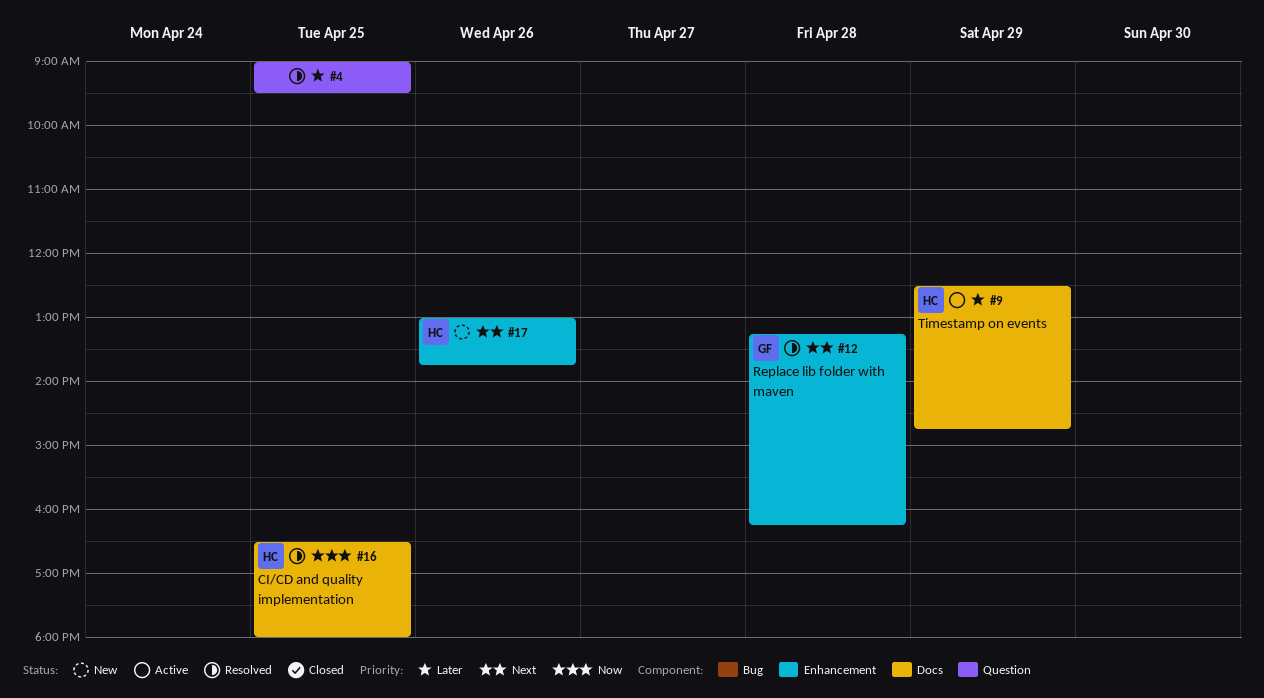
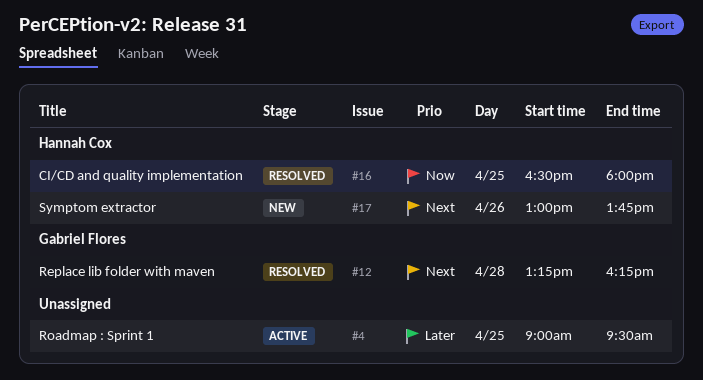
#4, status: Resolved -> Active
#9: present -> none

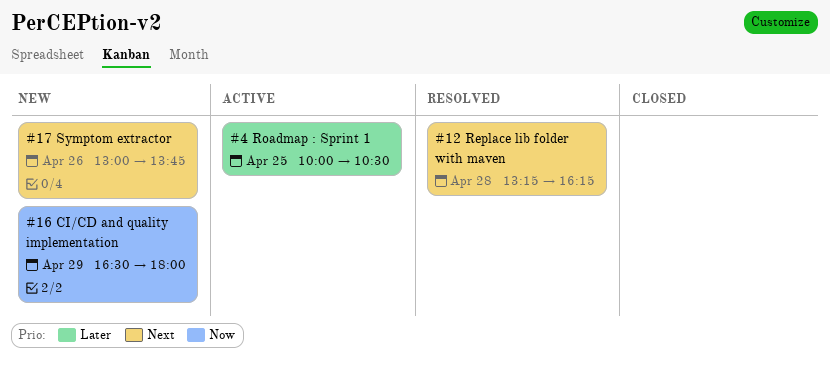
#4, begins: 09:00 -> 10:00
#4, ends: 09:30 -> 10:30
#16, status: Resolved -> New
#16, day: Apr 25 -> Apr 29

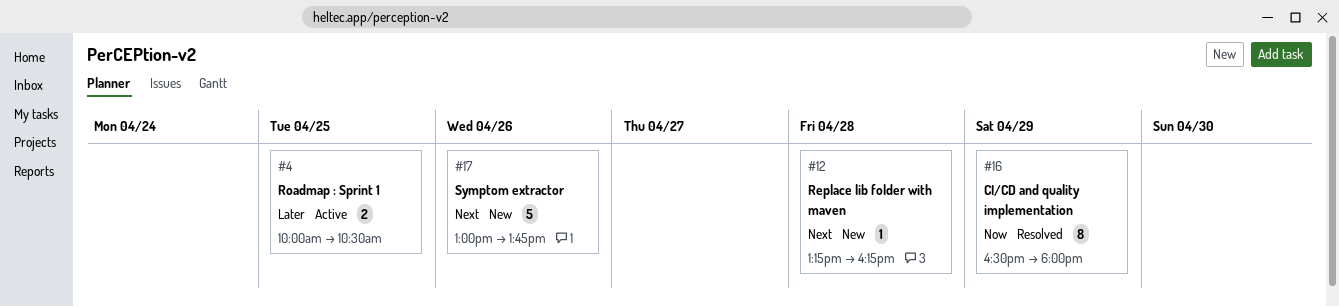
#12, status: Resolved -> New
#16, status: New -> Resolved

